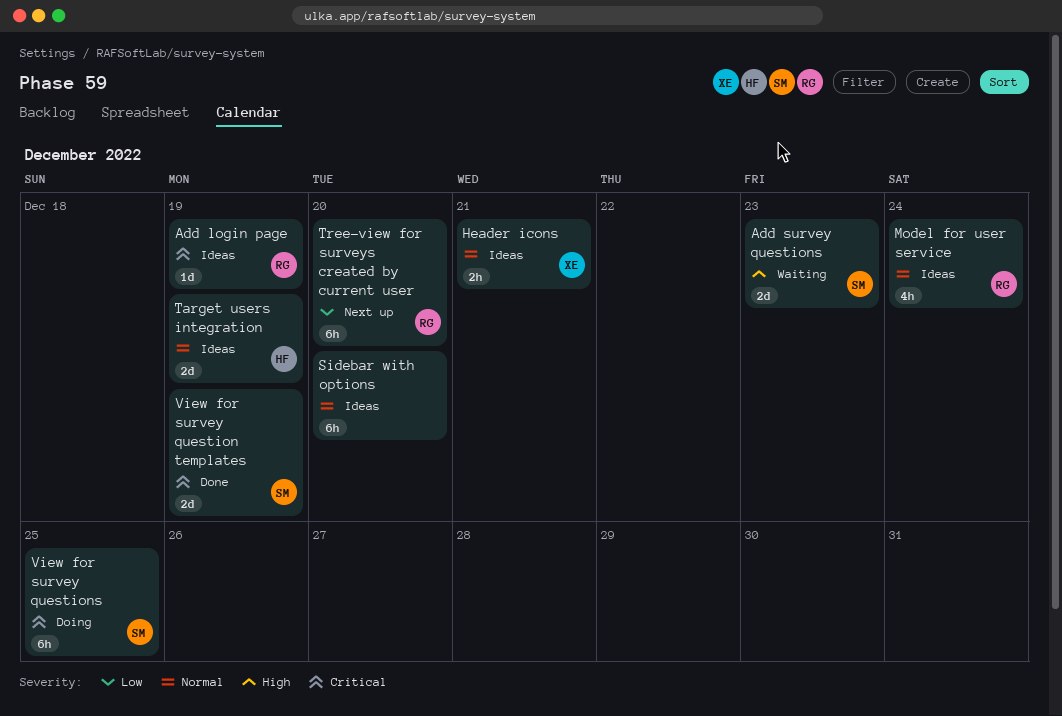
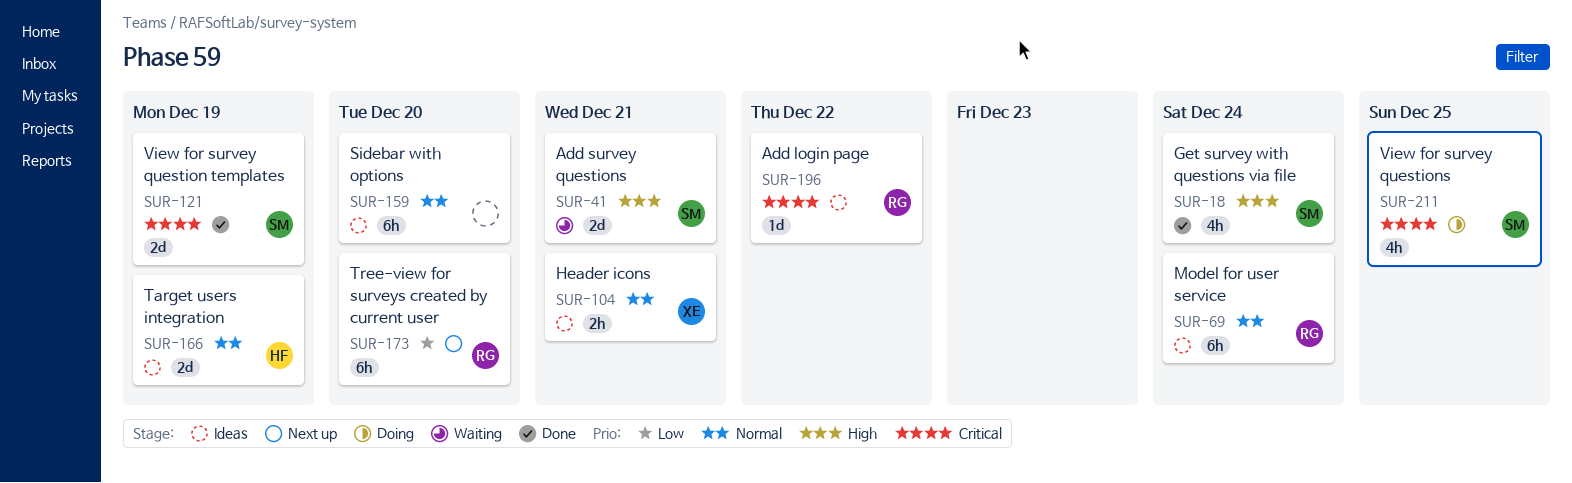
Add login page, due: Dec 19 -> Dec 22
Add survey questions, due: Dec 23 -> Dec 21
Get survey with questions via file: none -> present
Model for user service, estimate: 4h -> 6h
View for survey questions, estimate: 6h -> 4h

